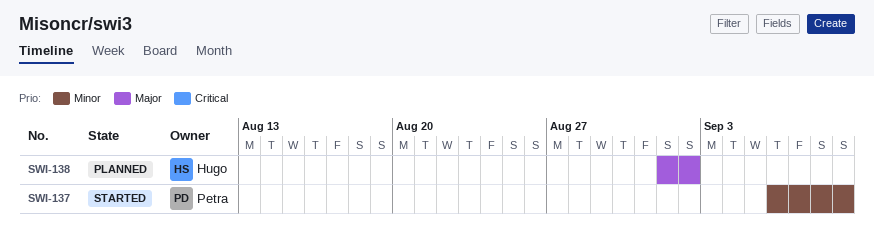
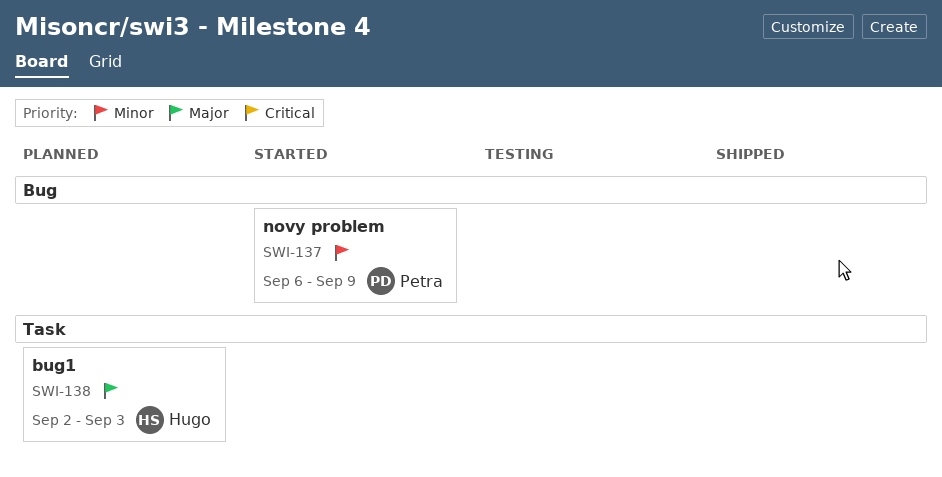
SWI-138, start: Sep 1 -> Sep 2
SWI-138, due: Sep 2 -> Sep 3

